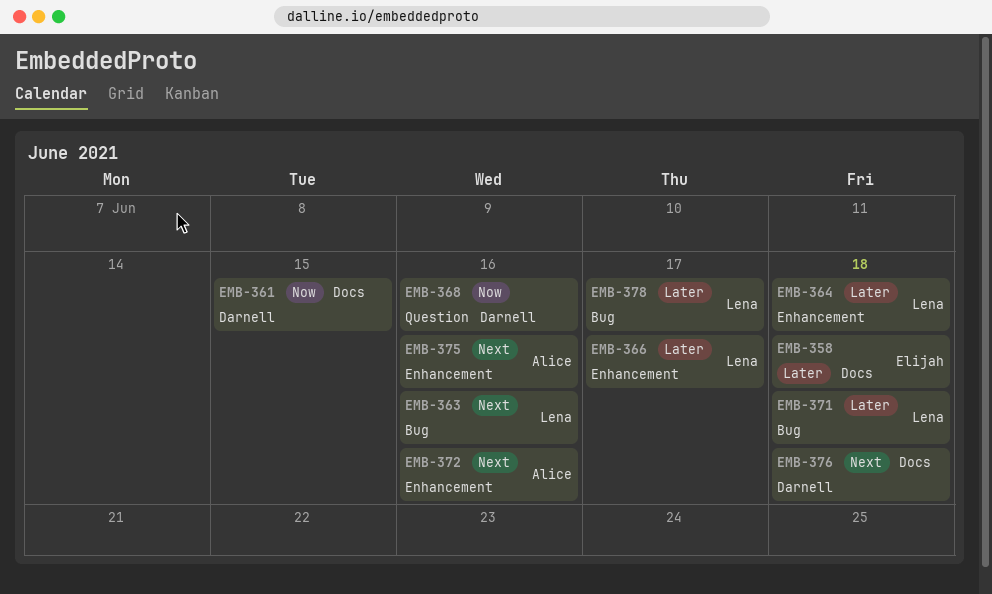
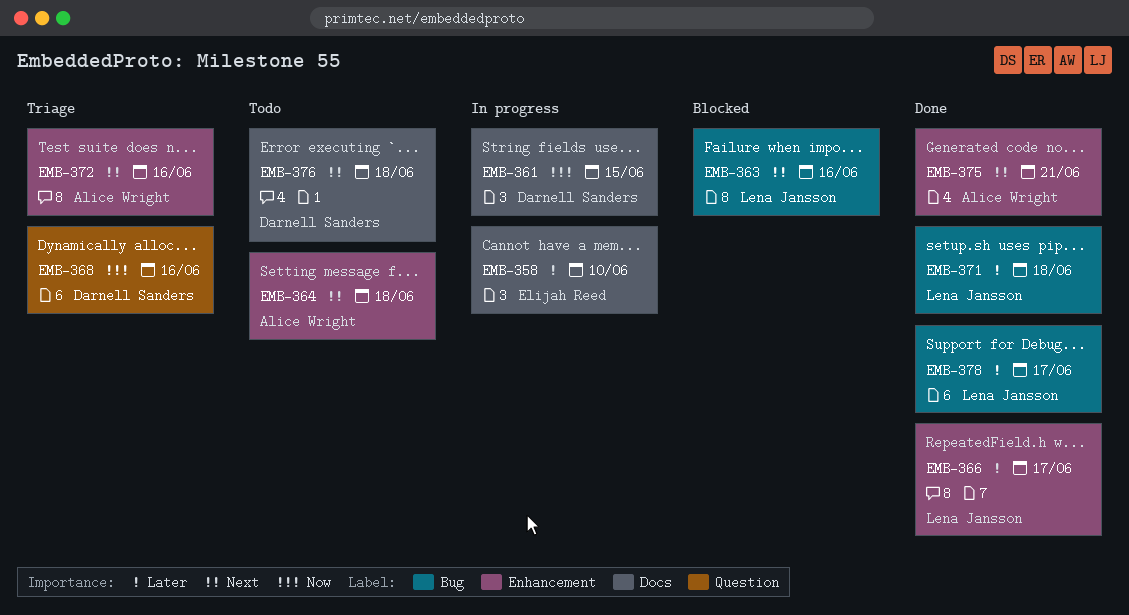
EMB-358, due: Jun 18 -> Jun 10
EMB-364, owner: Lena Jansson -> Alice Wright
EMB-364, priority: Later -> Next
EMB-375, due: Jun 16 -> Jun 21

